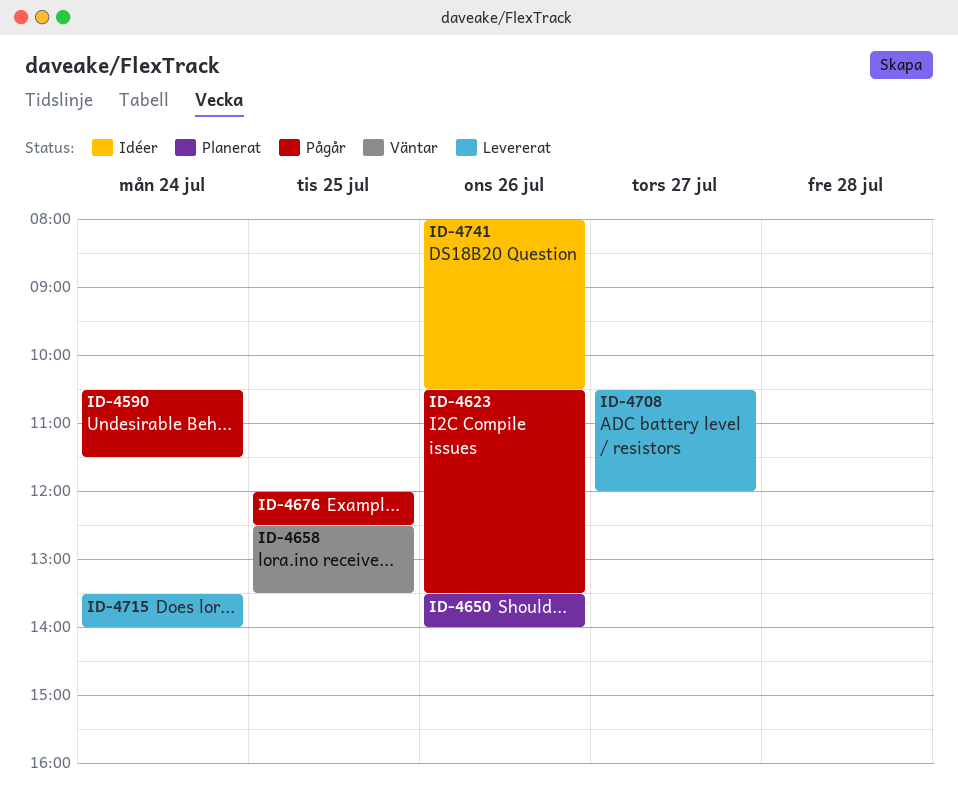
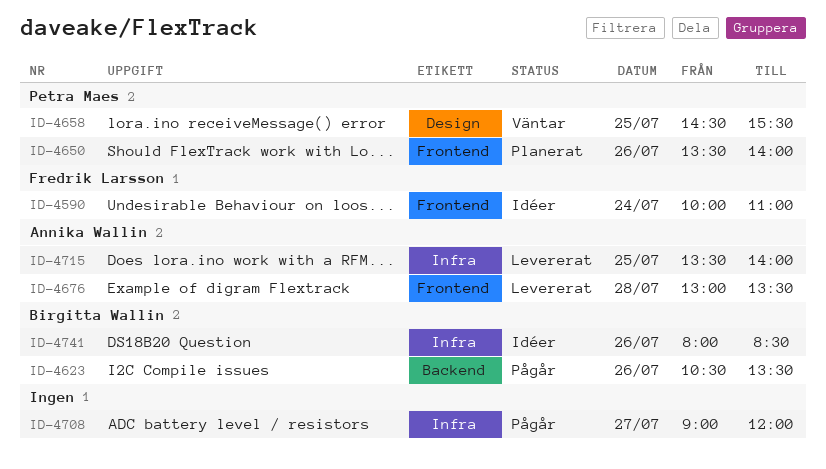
ID-4590, status: Pågår -> Idéer
ID-4590, begins: 10:30 -> 10:00
ID-4590, ends: 11:30 -> 11:00
ID-4658, begins: 12:30 -> 14:30
ID-4658, ends: 13:30 -> 15:30
ID-4676, status: Pågår -> Levererat
ID-4676, day: Jul 25 -> Jul 28
ID-4676, begins: 12:00 -> 13:00
ID-4676, ends: 12:30 -> 13:30
ID-4708, status: Levererat -> Pågår
ID-4708, begins: 10:30 -> 09:00
ID-4715, day: Jul 24 -> Jul 25
ID-4741, ends: 10:30 -> 08:30

